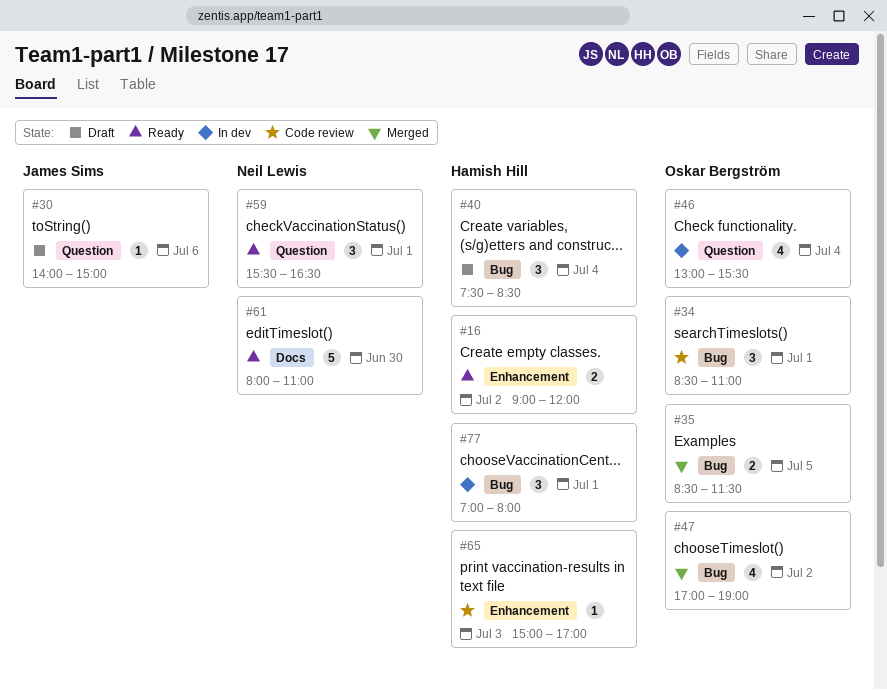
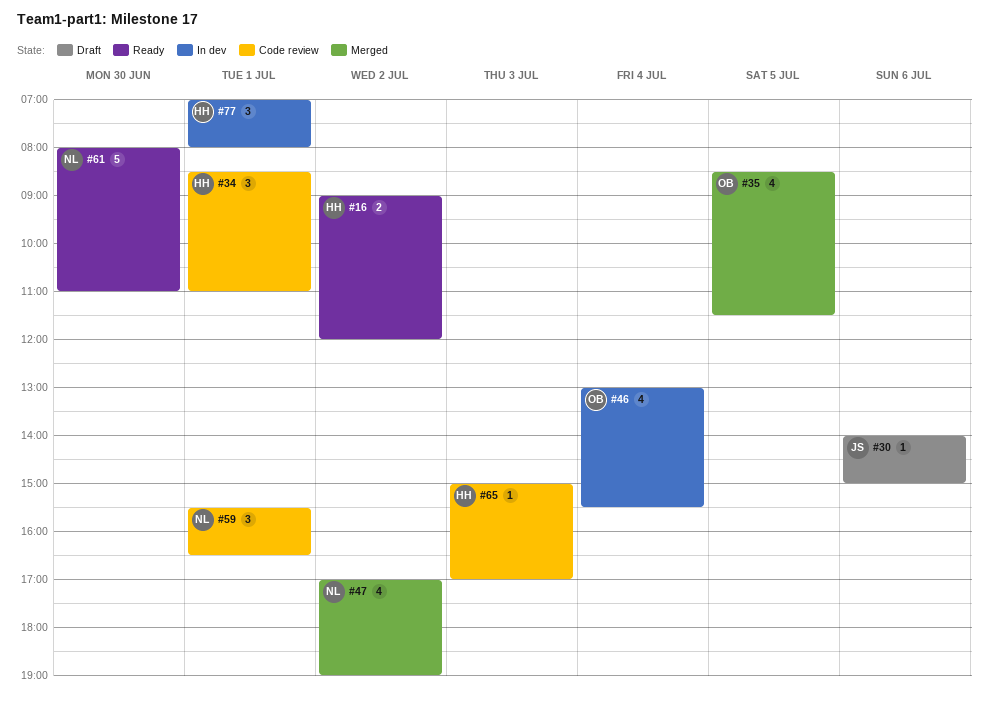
#34, owner: Oskar Bergström -> Hamish Hill
#35, estimate: 2 -> 4
#40: present -> none
#47, owner: Oskar Bergström -> Neil Lewis
#59, status: Ready -> Code review

